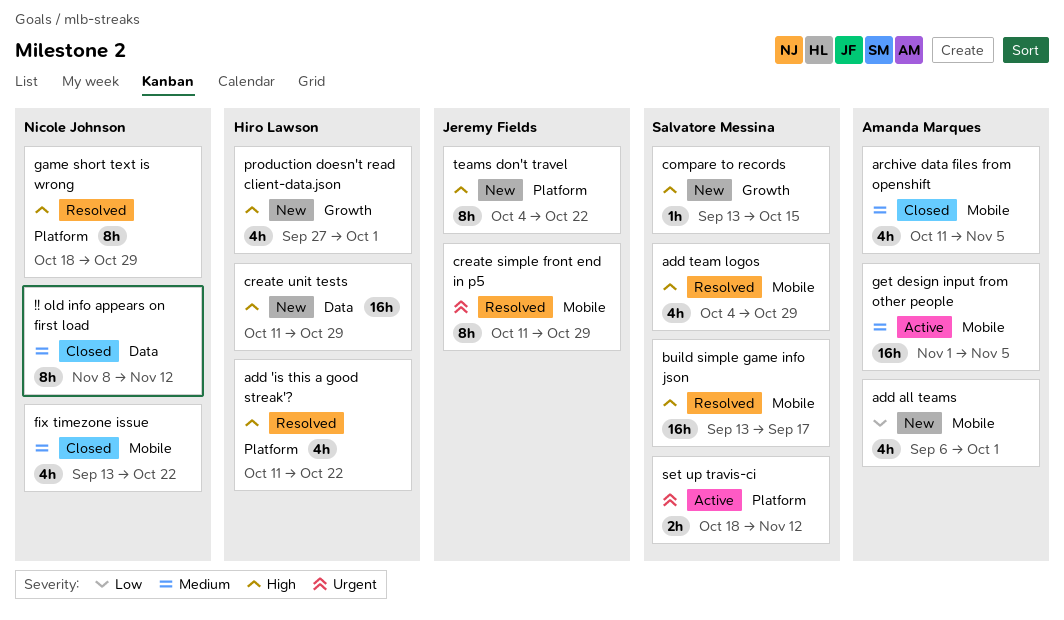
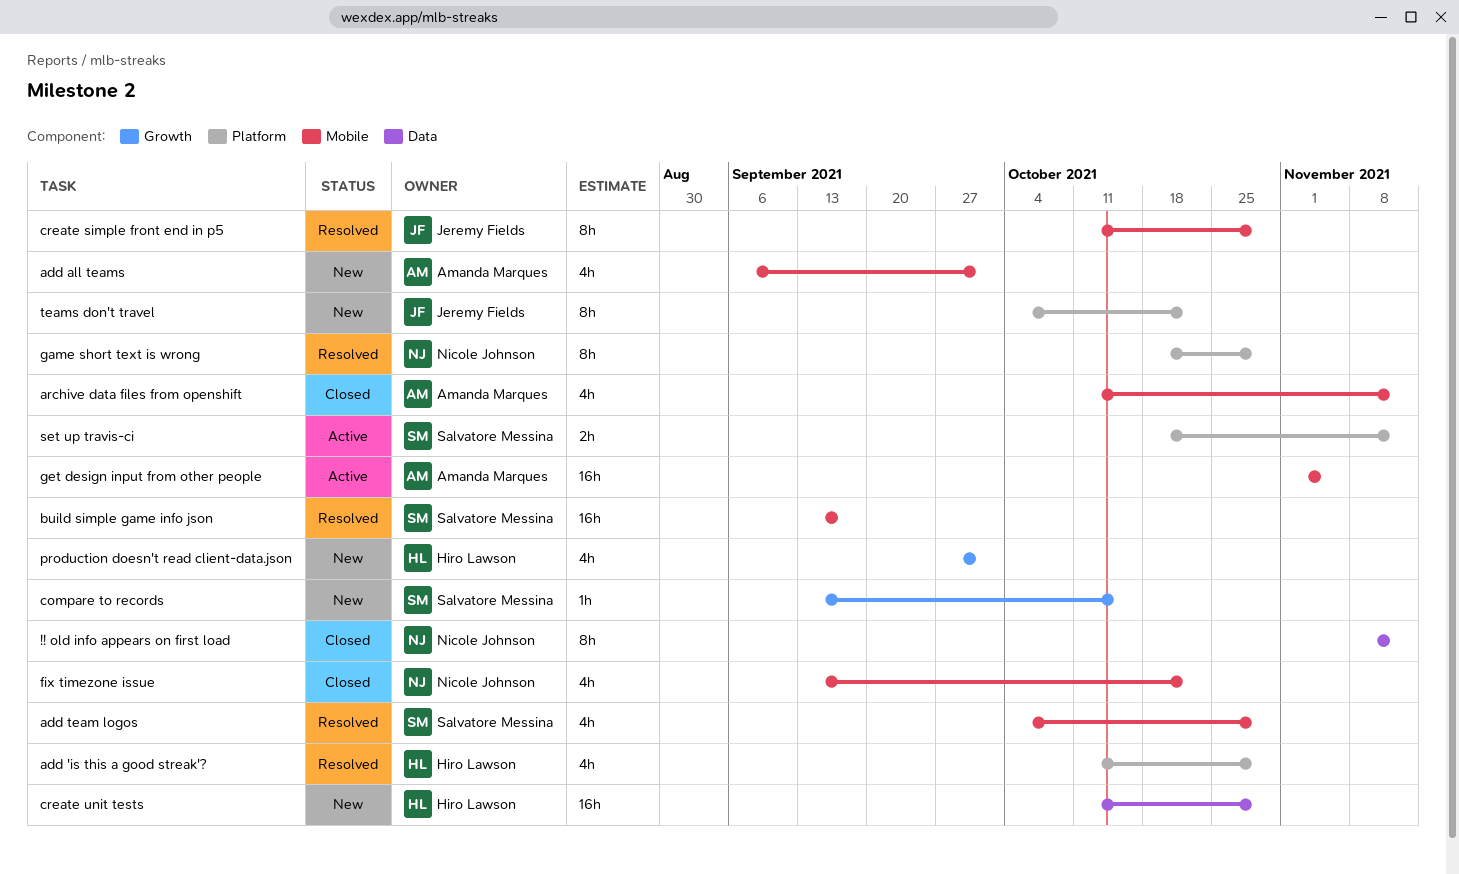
add 'is this a good streak'?, due: Oct 22 -> Oct 29
archive data files from openshift, due: Nov 5 -> Nov 12

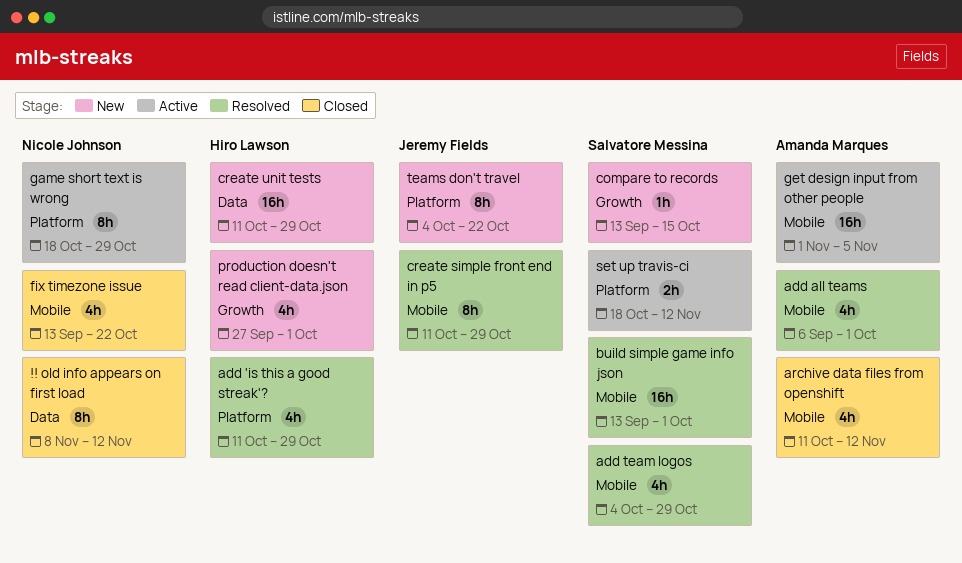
add all teams, status: New -> Resolved
build simple game info json, due: Sep 17 -> Oct 1
game short text is wrong, status: Resolved -> Active

